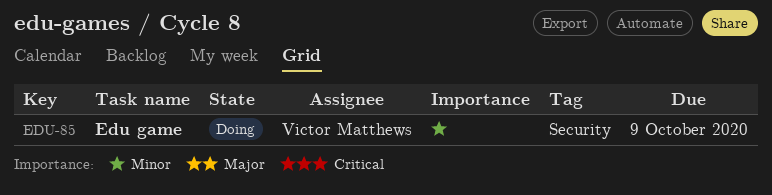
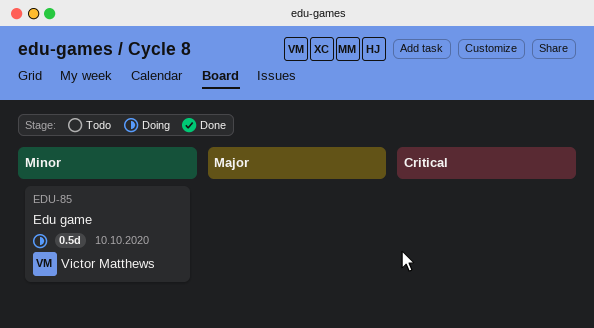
EDU-85, due: Oct 9 -> Oct 10

